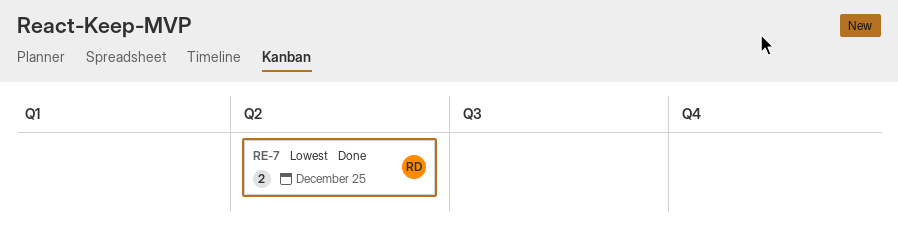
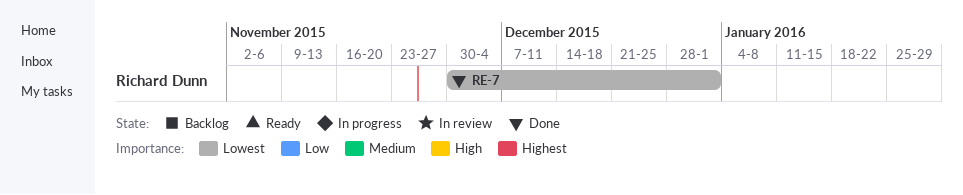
RE-7, due: Dec 25 -> Jan 1

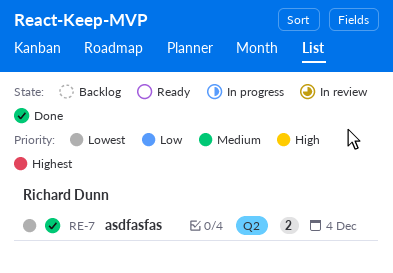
RE-7, due: Jan 1 -> Dec 4

